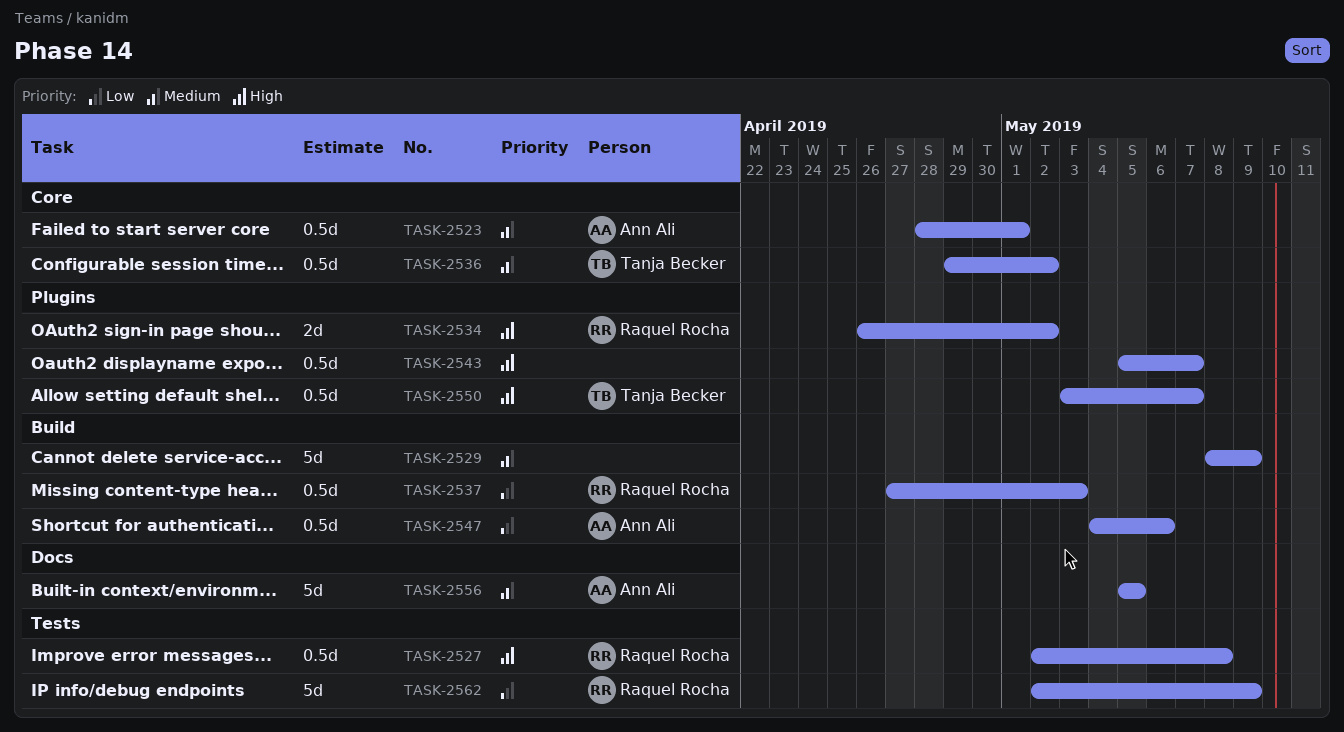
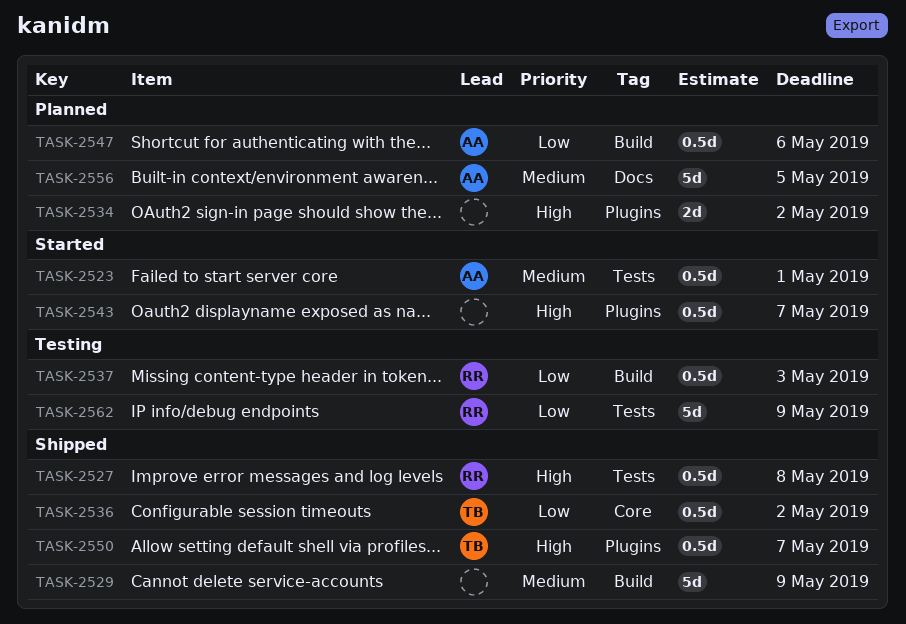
TASK-2523, label: Core -> Tests
TASK-2534, owner: Raquel Rocha -> none
TASK-2536, priority: Medium -> Low

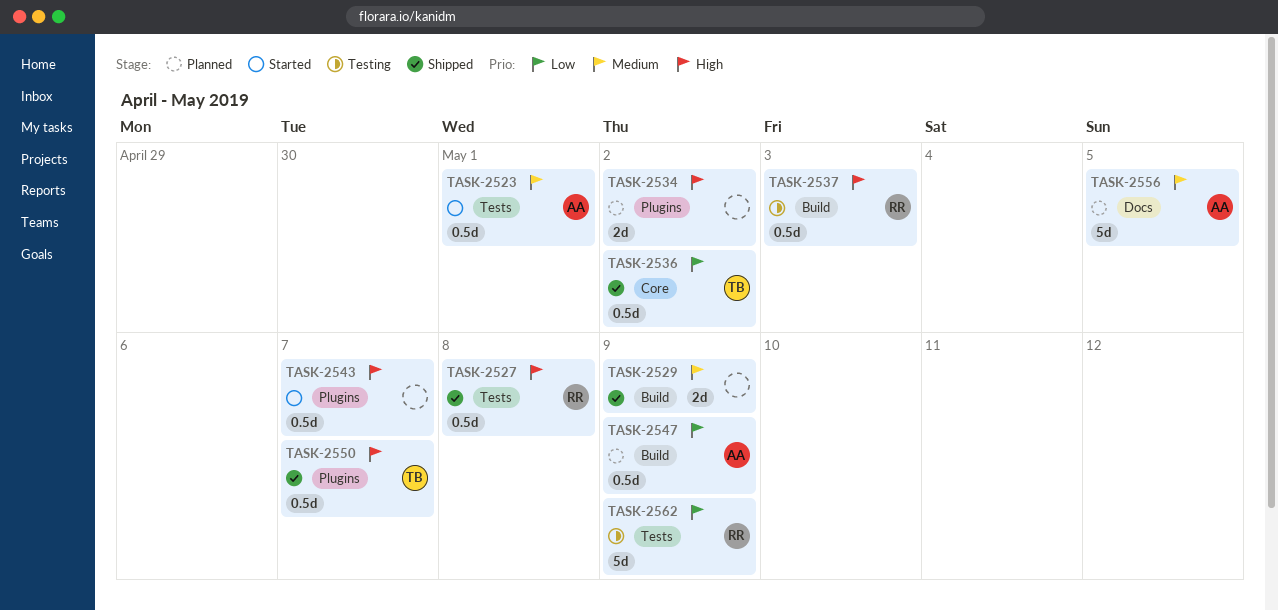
TASK-2529, estimate: 5d -> 2d
TASK-2537, priority: Low -> High
TASK-2547, due: May 6 -> May 9

